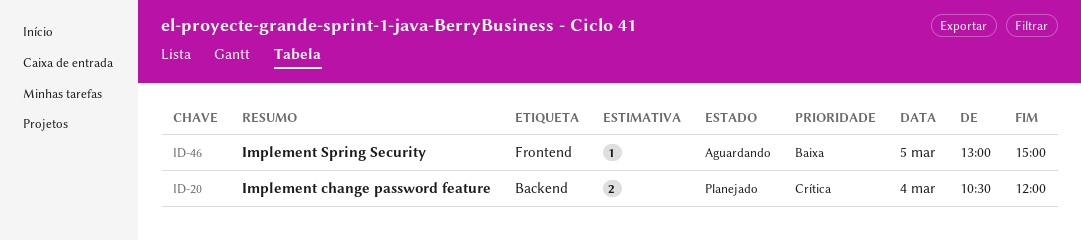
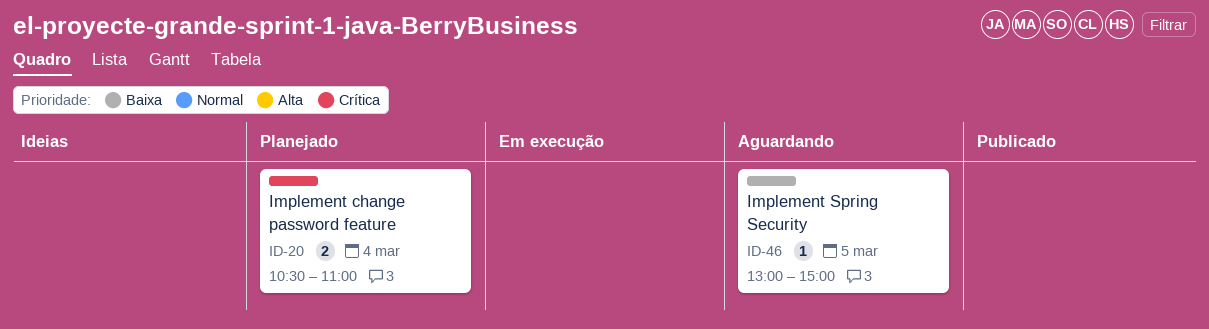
ID-20, ends: 12:00 -> 11:00

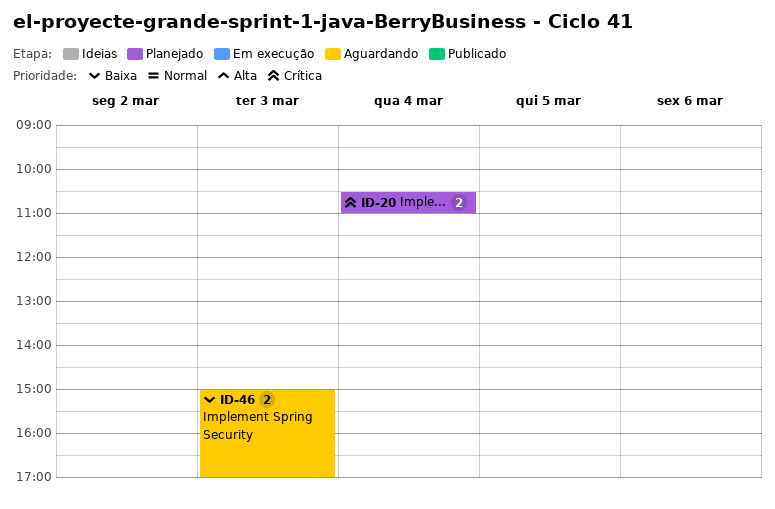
ID-46, estimate: 1 -> 2
ID-46, day: Mar 5 -> Mar 3
ID-46, begins: 13:00 -> 15:00
ID-46, ends: 15:00 -> 17:00

